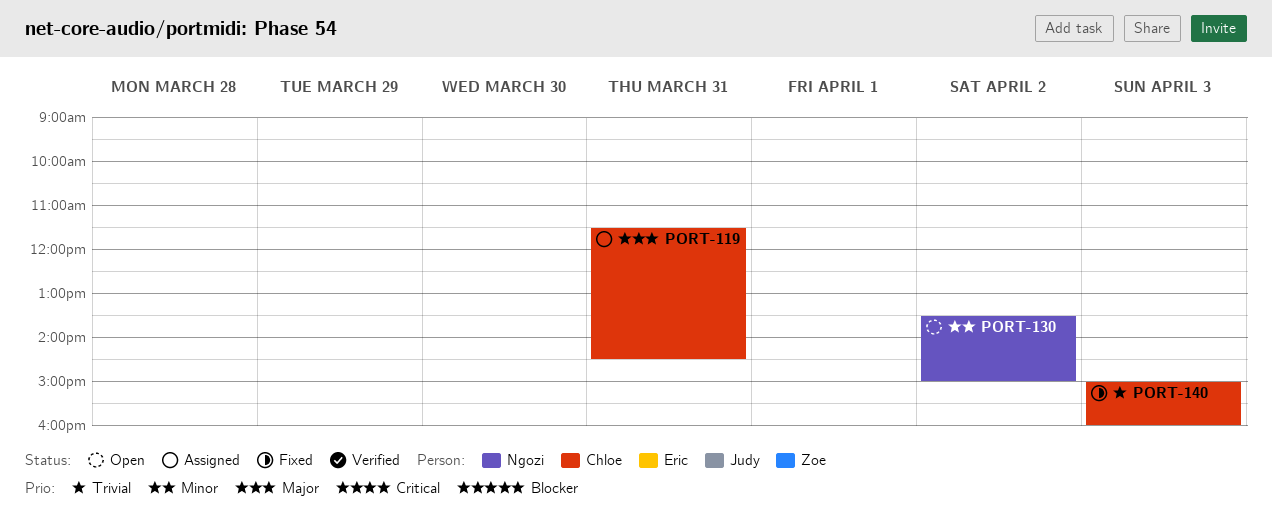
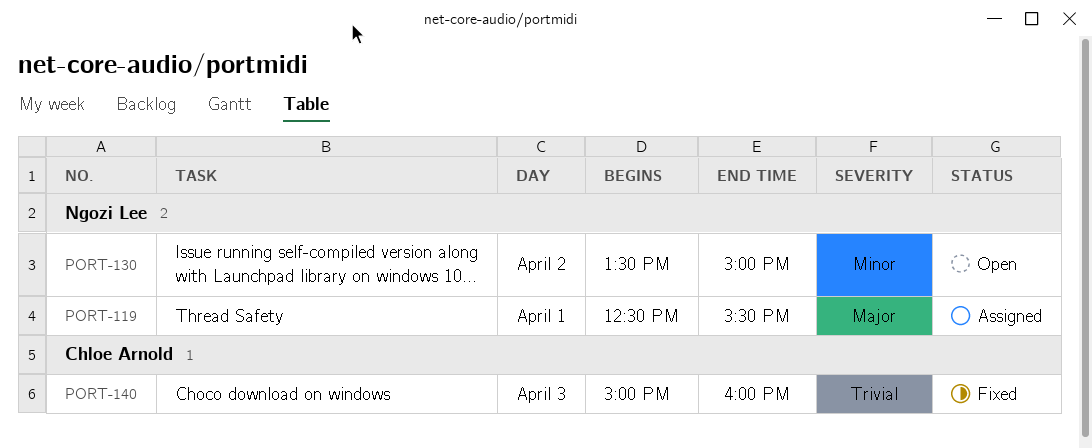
PORT-119, owner: Chloe Arnold -> Ngozi Lee
PORT-119, day: Mar 31 -> Apr 1
PORT-119, begins: 11:30 -> 12:30
PORT-119, ends: 14:30 -> 15:30

